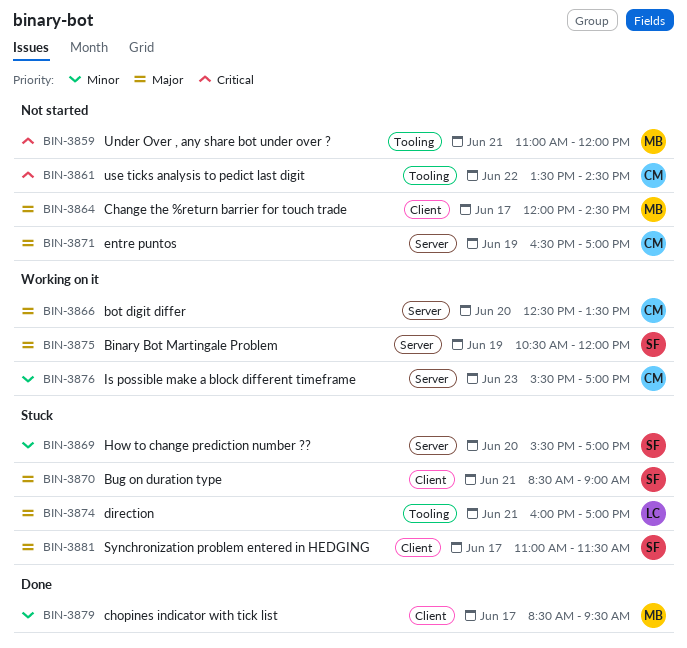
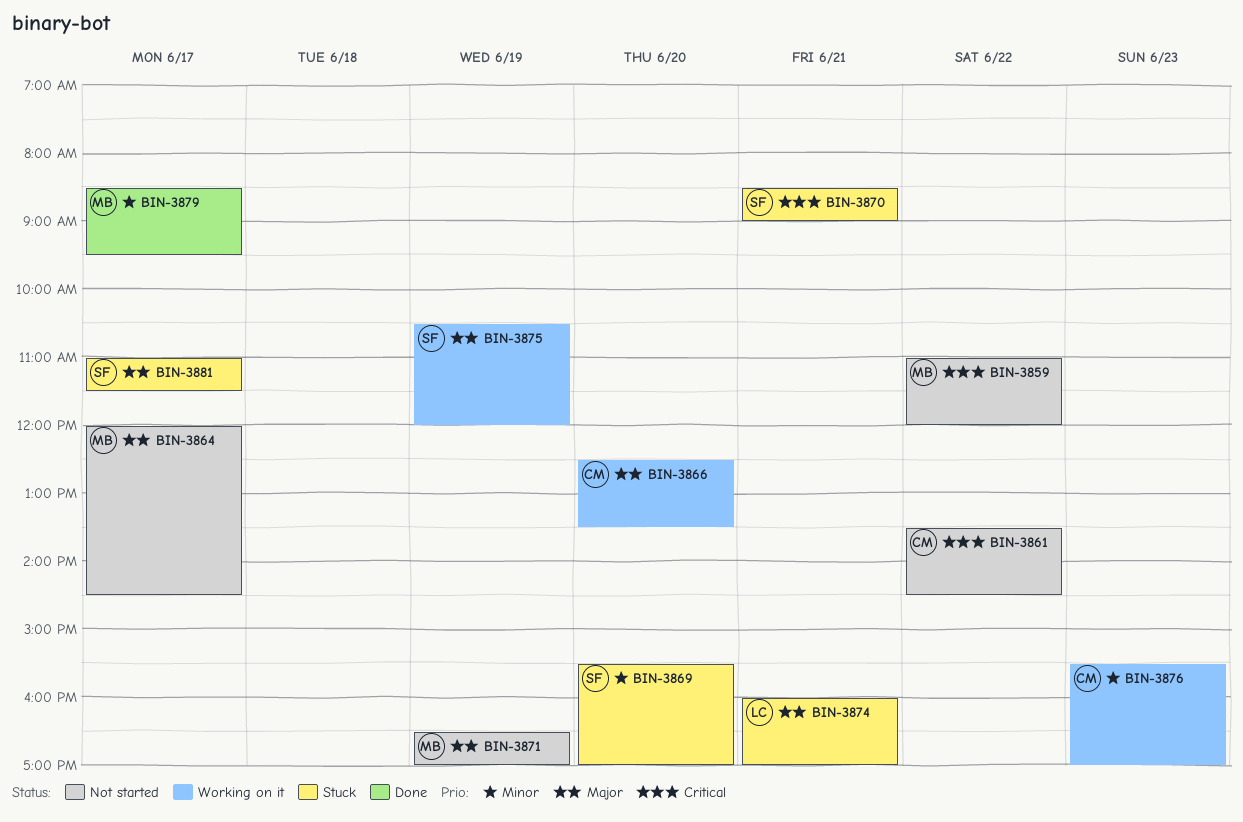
BIN-3859, day: Jun 21 -> Jun 22
BIN-3870, priority: Major -> Critical
BIN-3871, owner: CM -> MB

